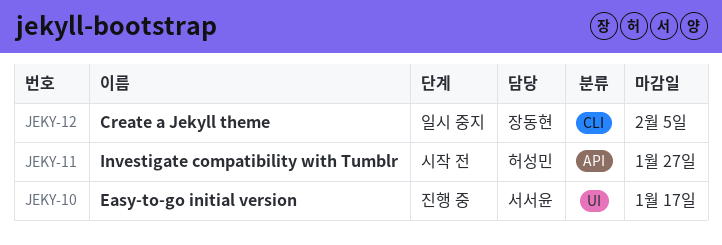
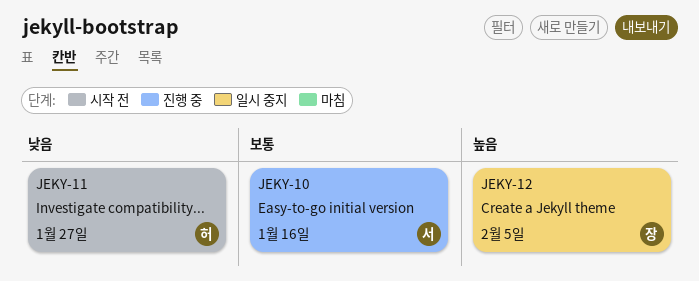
JEKY-10, due: Jan 17 -> Jan 16

